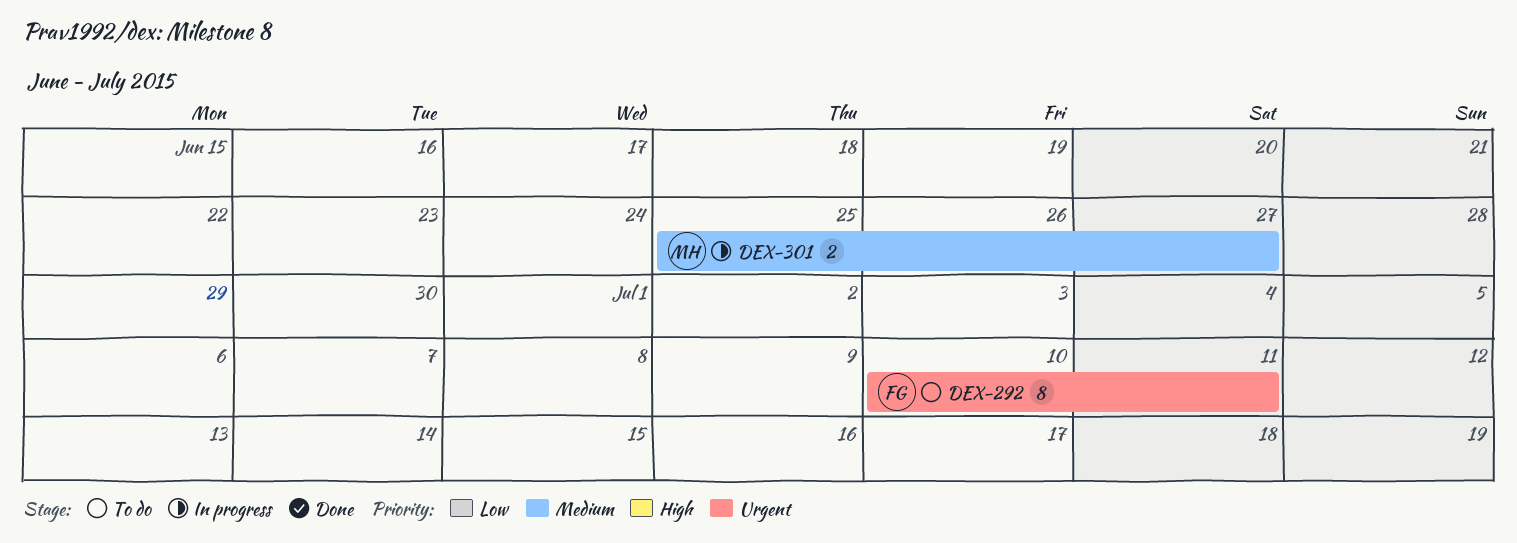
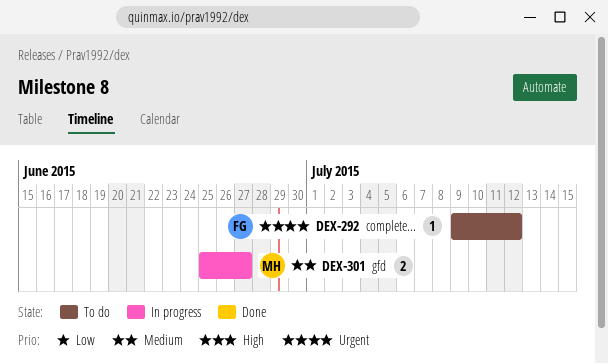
DEX-292, estimate: 8 -> 1
DEX-292, start: Jul 10 -> Jul 9
DEX-292, due: Jul 11 -> Jul 12

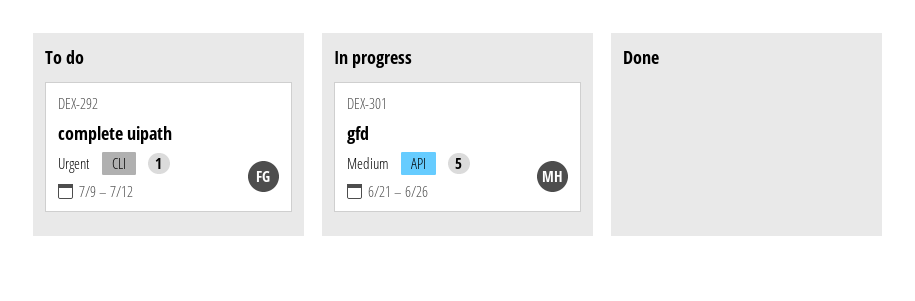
DEX-301, estimate: 2 -> 5
DEX-301, start: Jun 25 -> Jun 21
DEX-301, due: Jun 27 -> Jun 26

